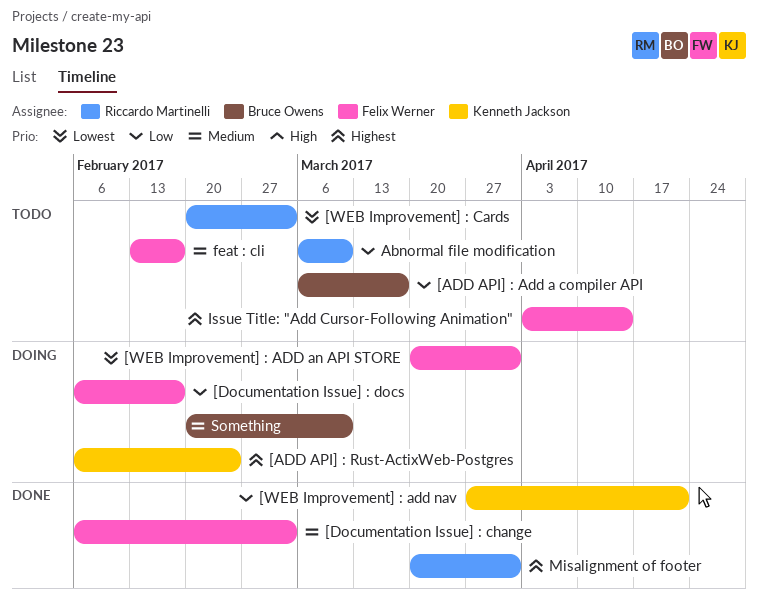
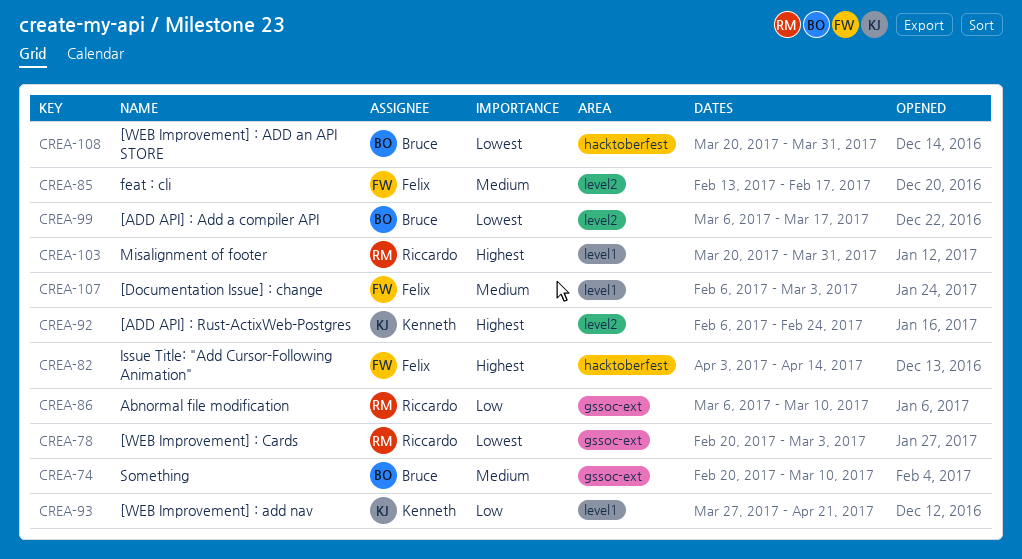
[ADD API] : Add a compiler API, priority: Low -> Lowest
[Documentation Issue] : docs: present -> none
[WEB Improvement] : ADD an API STORE, owner: Felix Werner -> Bruce Owens

